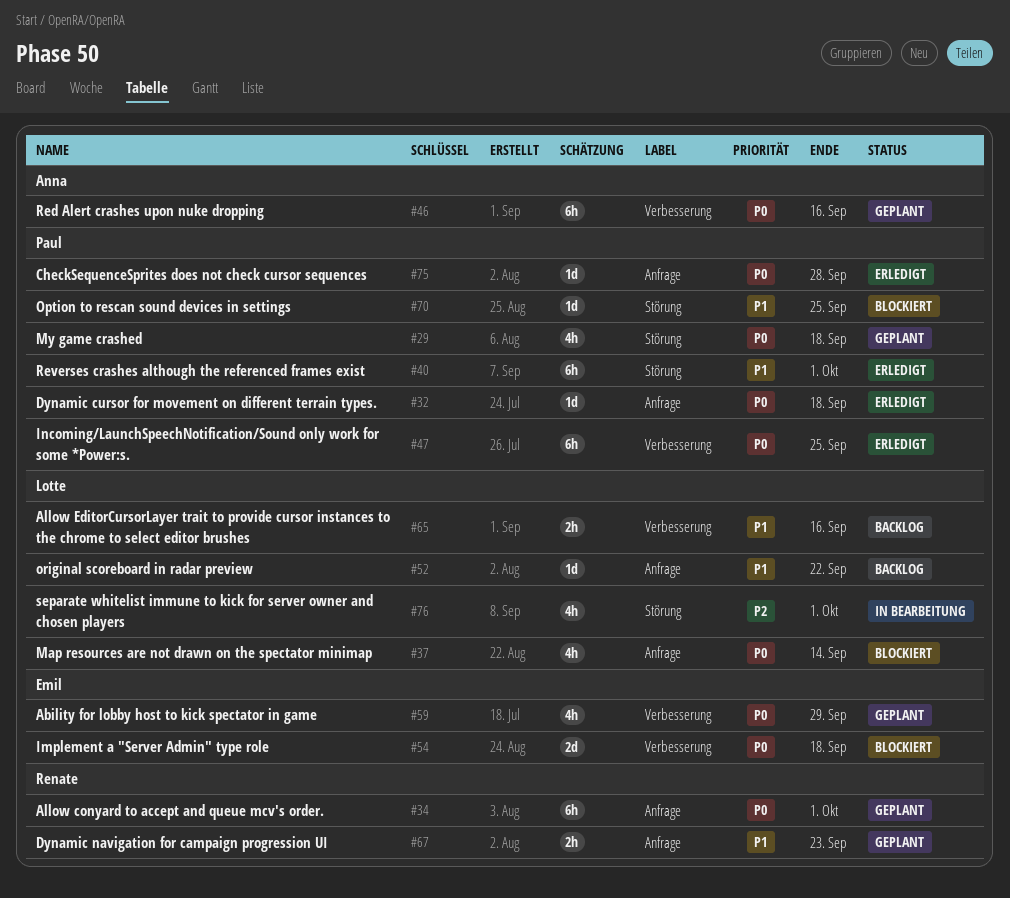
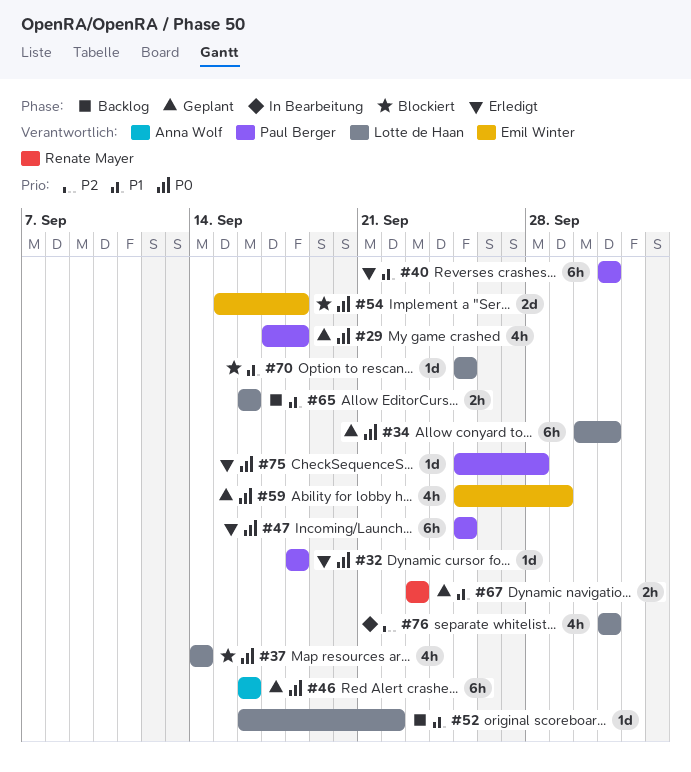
#34, owner: Renate Mayer -> Lotte de Haan
#70, owner: Paul Berger -> Lotte de Haan

